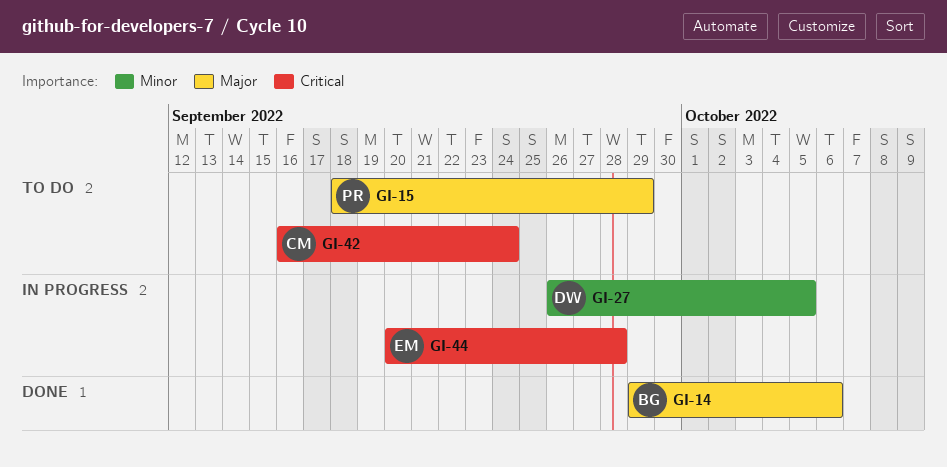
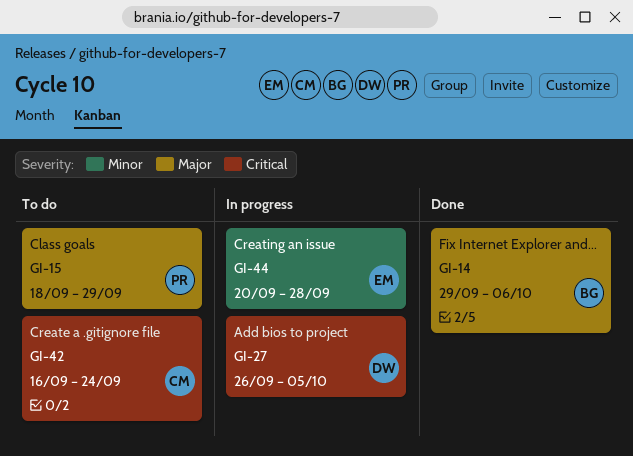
GI-27, priority: Minor -> Critical
GI-44, priority: Critical -> Minor

